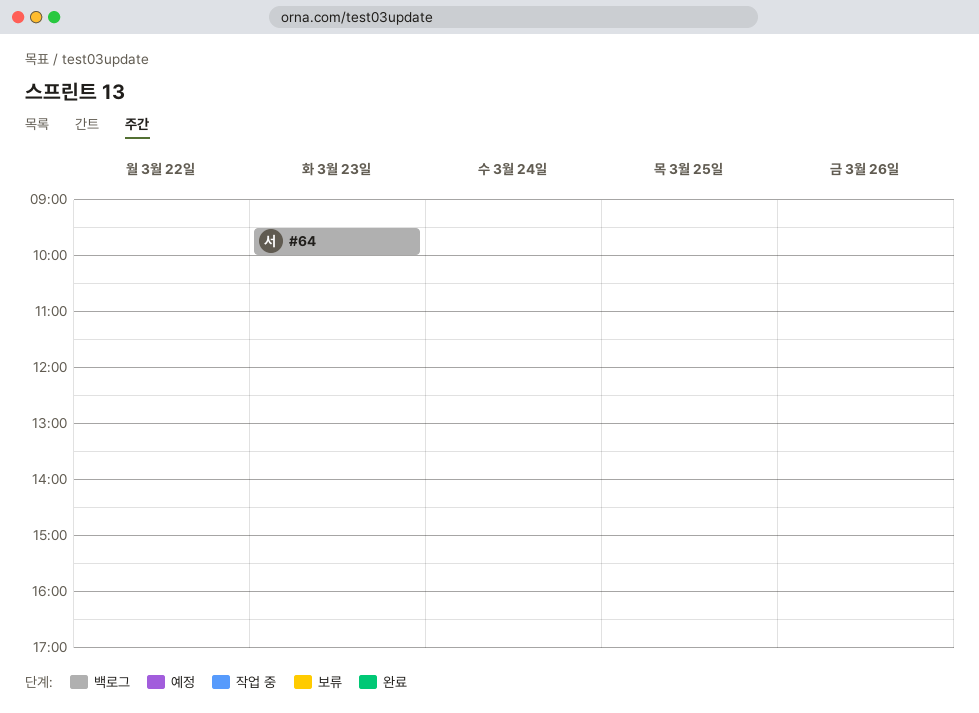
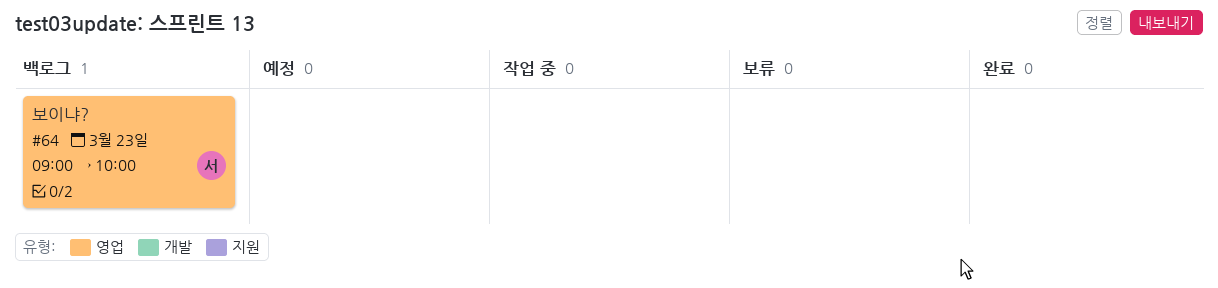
#64, begins: 09:30 -> 09:00

